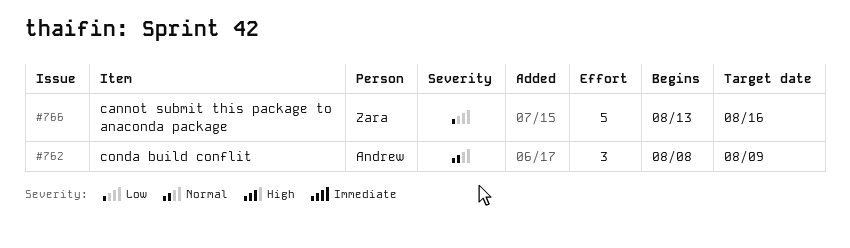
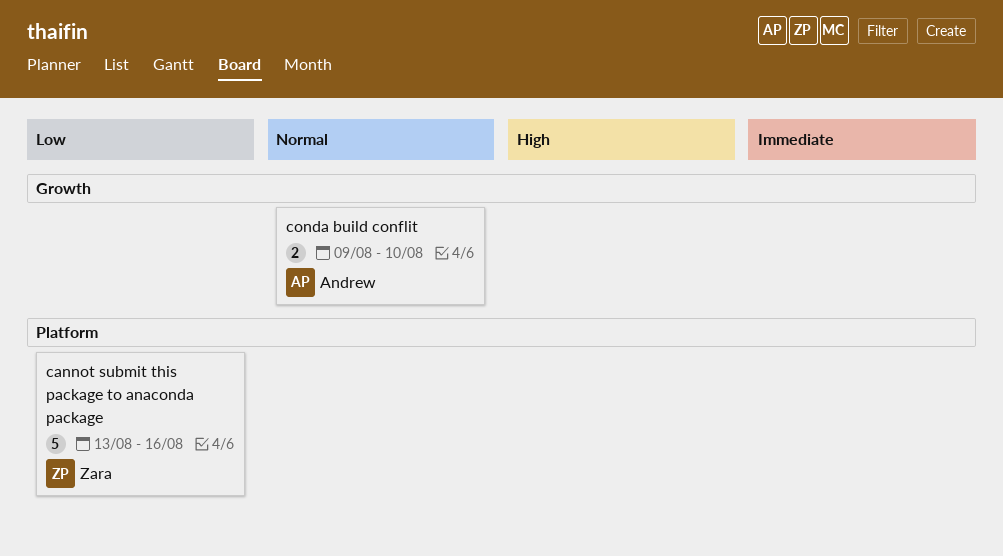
conda build conflit, estimate: 3 -> 2
conda build conflit, start: Aug 8 -> Aug 9
conda build conflit, due: Aug 9 -> Aug 10

